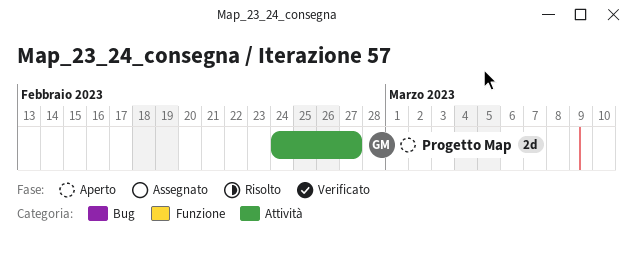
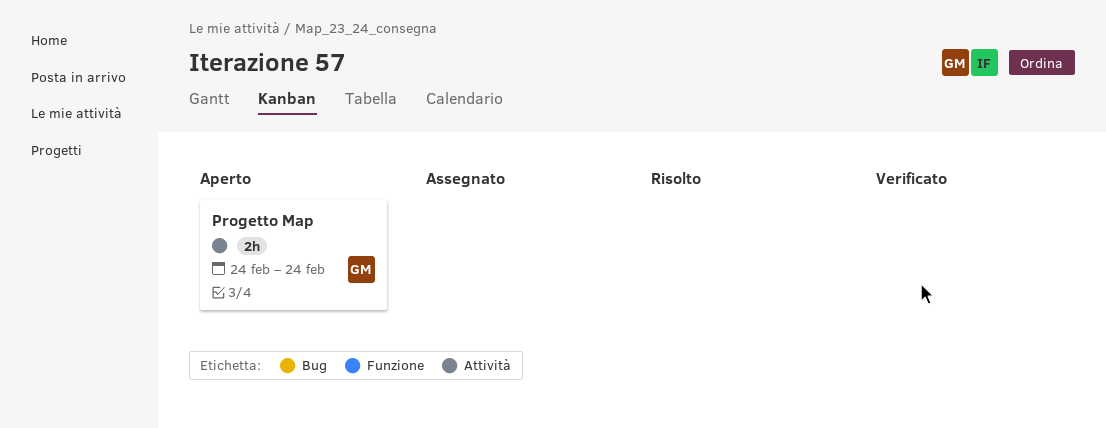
Progetto Map, estimate: 2d -> 2h
Progetto Map, due: Feb 27 -> Feb 24

